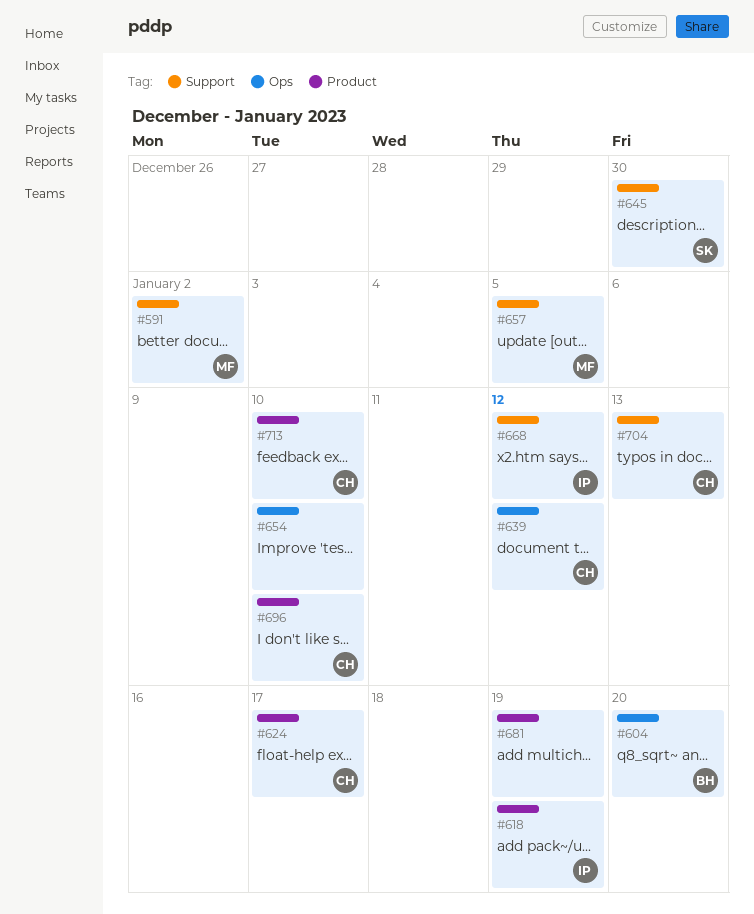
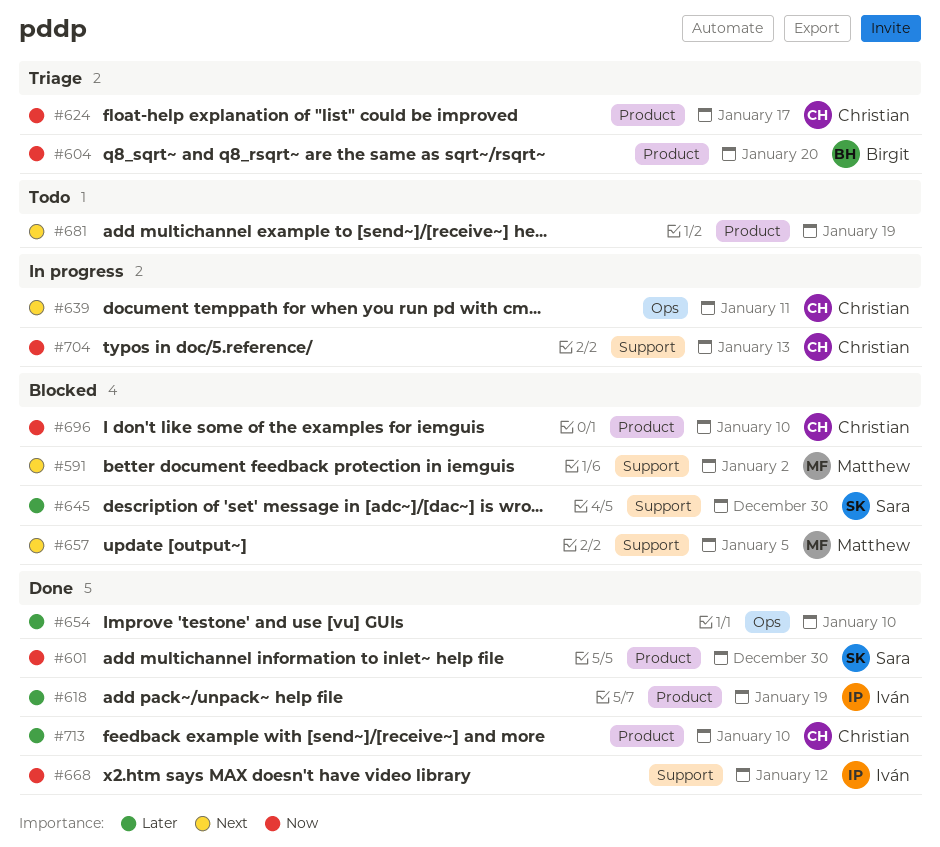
#601: none -> present
#604, label: Ops -> Product
#639, due: Jan 12 -> Jan 11

